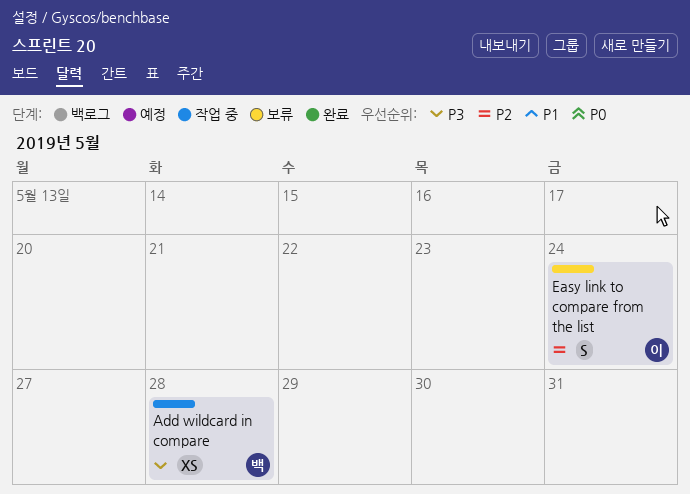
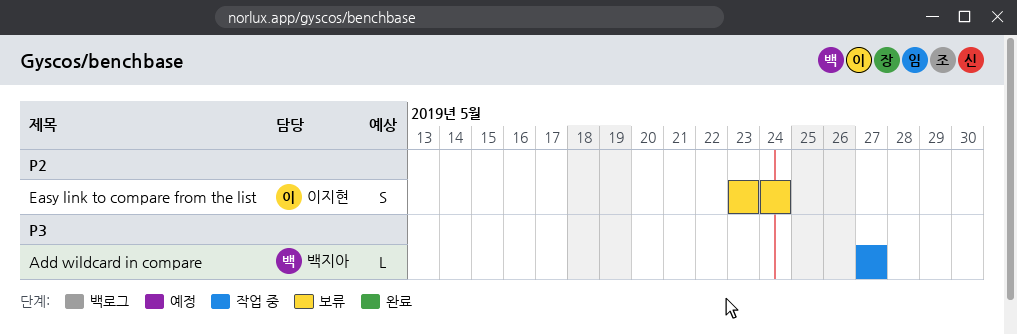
Add wildcard in compare, estimate: XS -> L
Add wildcard in compare, due: May 28 -> May 27

